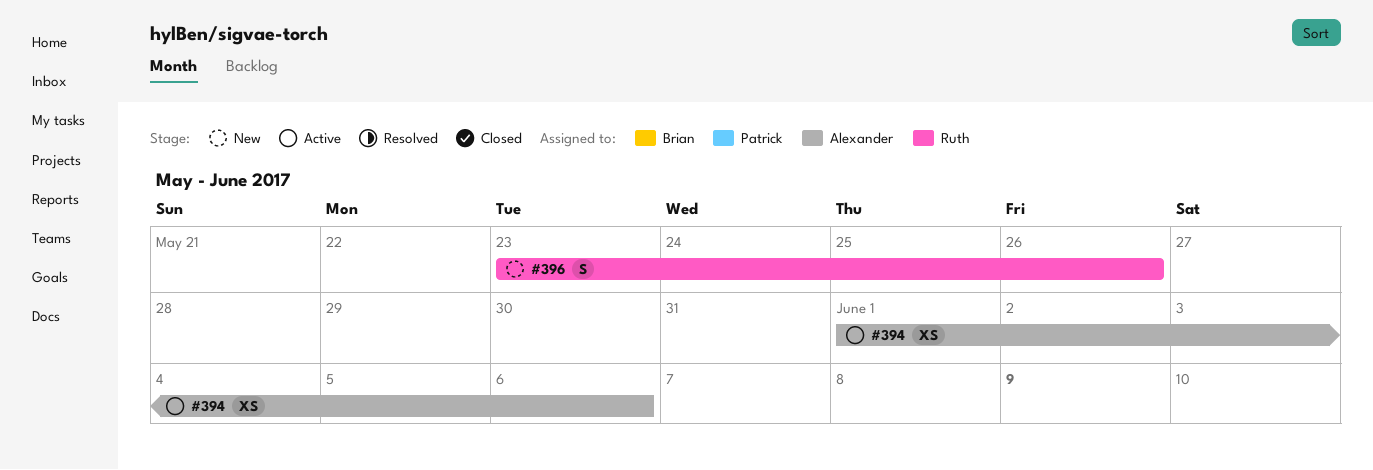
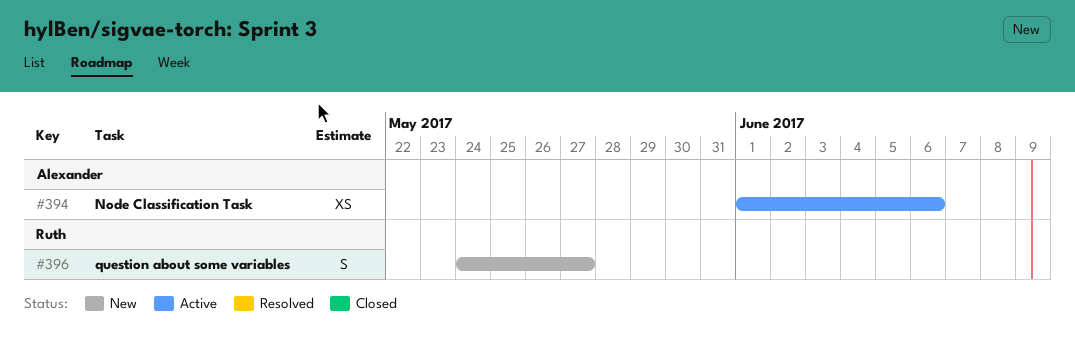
#396, start: May 23 -> May 24
#396, due: May 26 -> May 27

